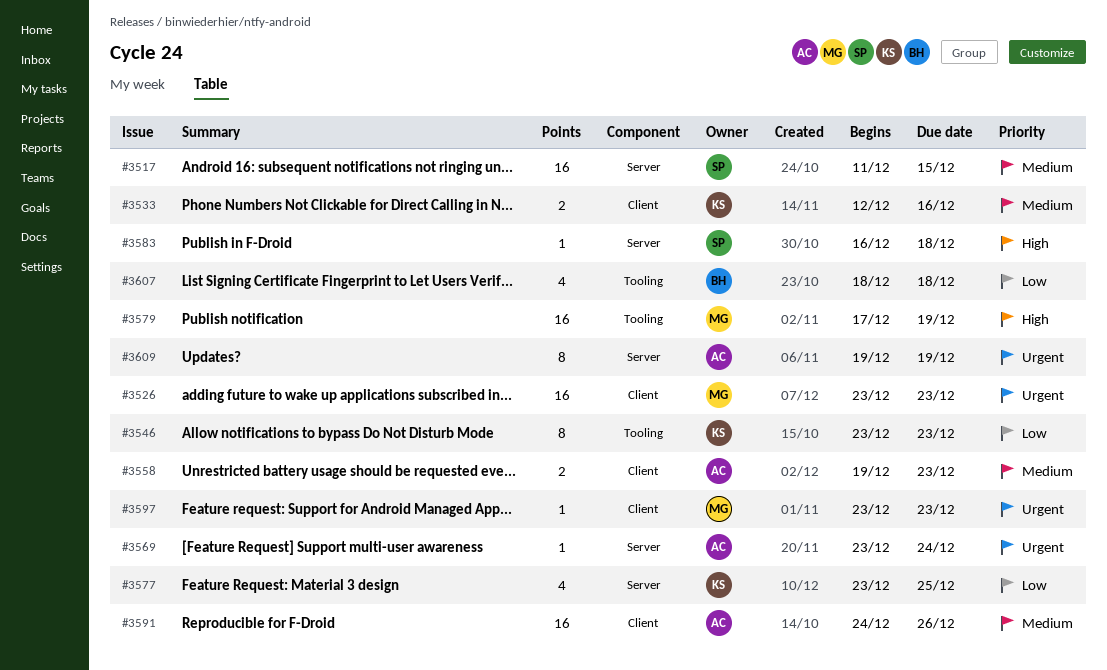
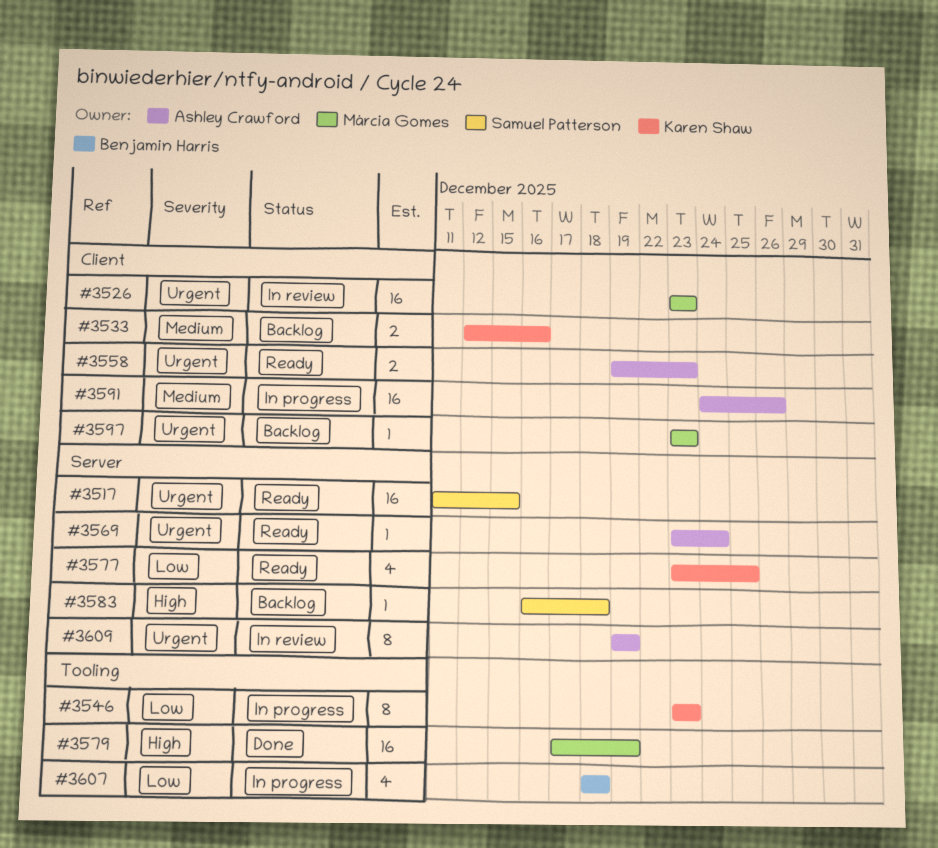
#3517, priority: Medium -> Urgent
#3558, priority: Medium -> Urgent

